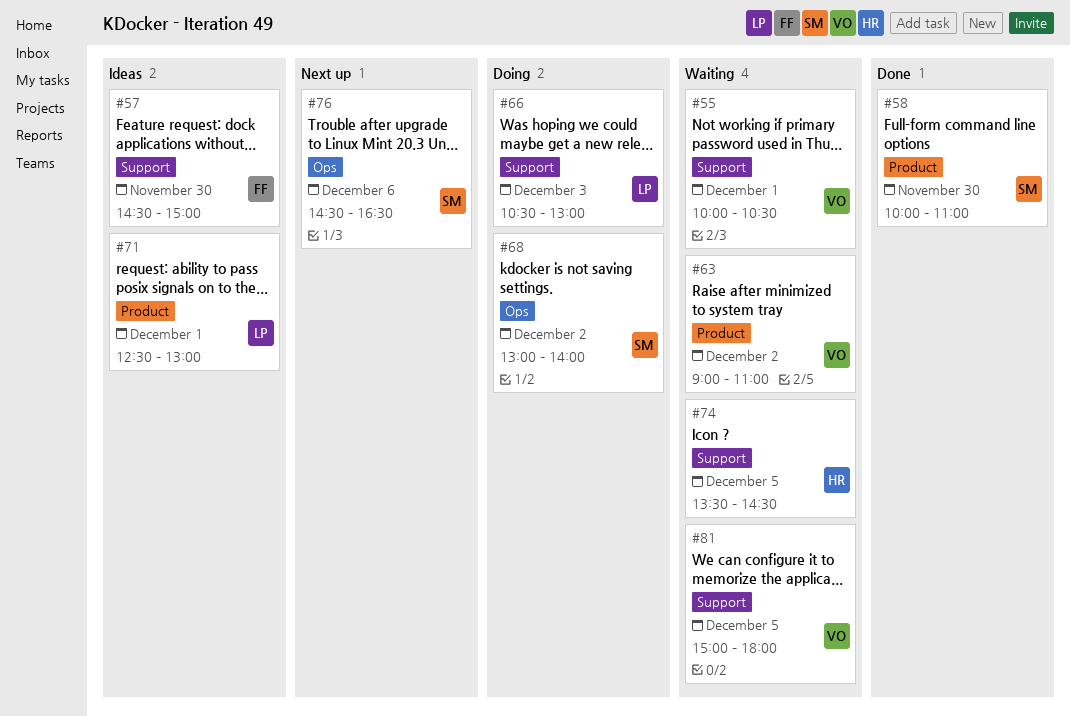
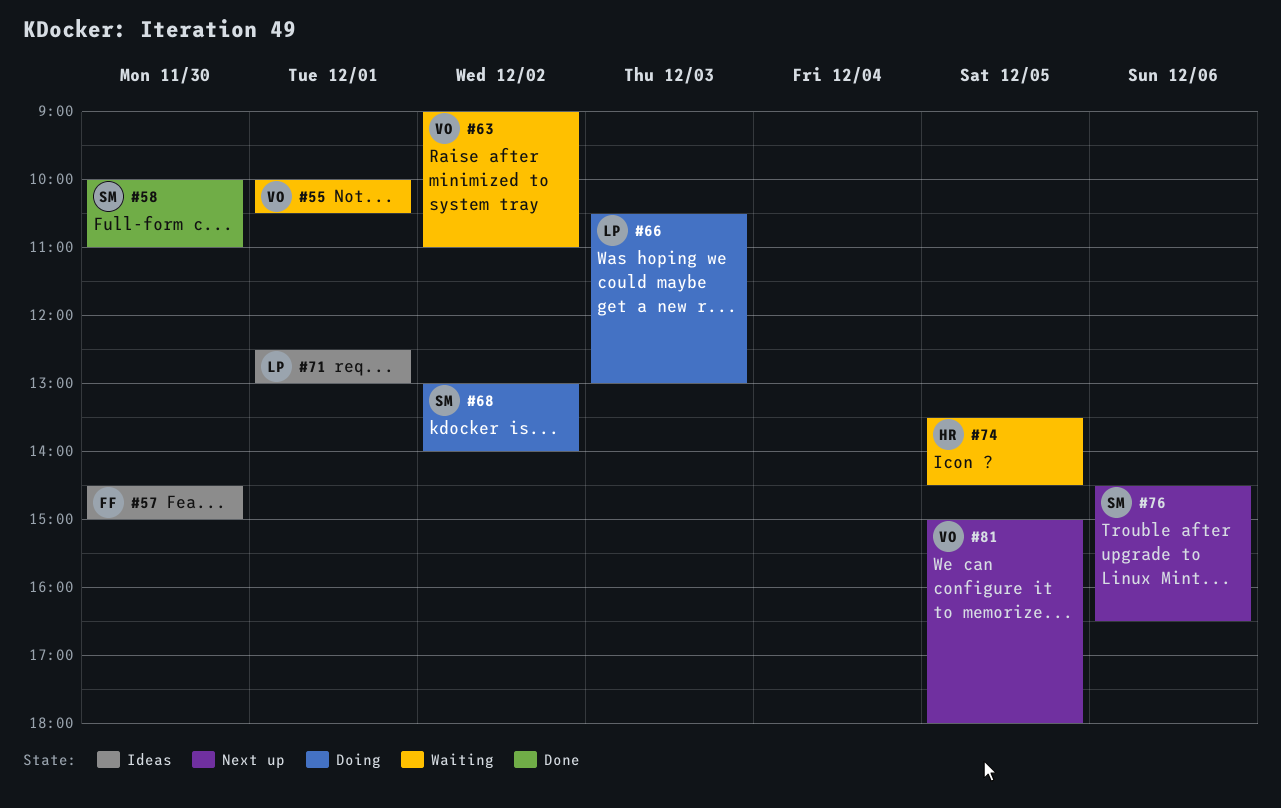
#81, status: Waiting -> Next up

